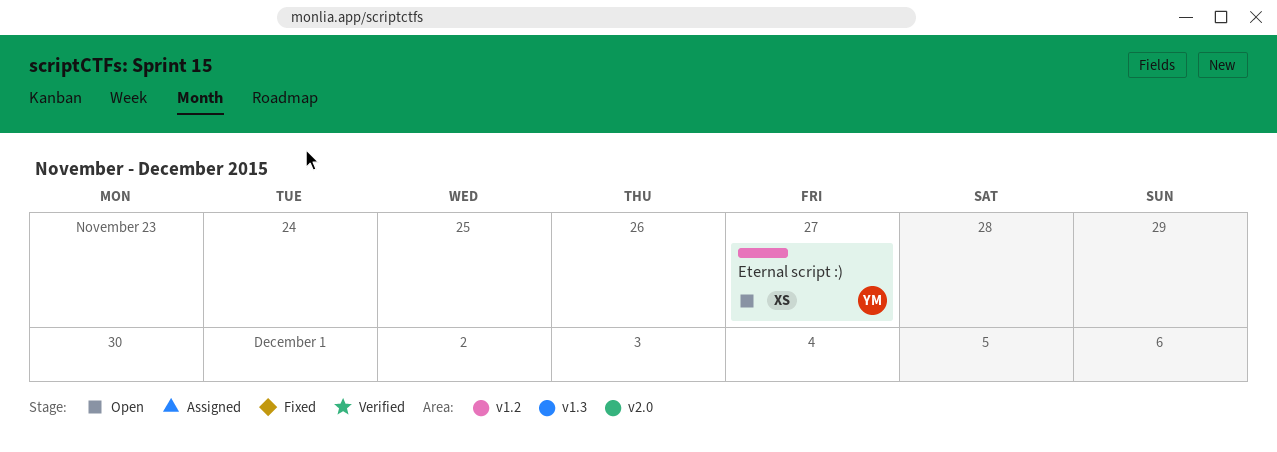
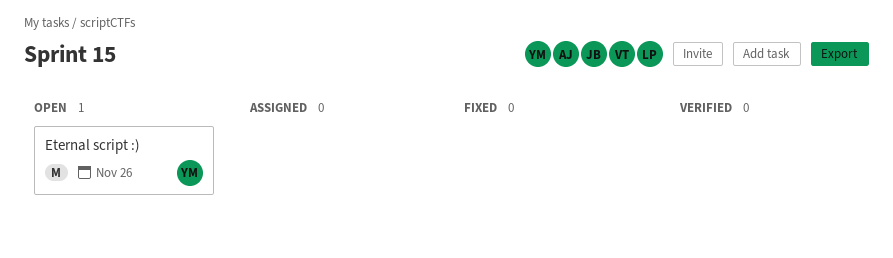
Eternal script :), estimate: XS -> M
Eternal script :), due: Nov 27 -> Nov 26

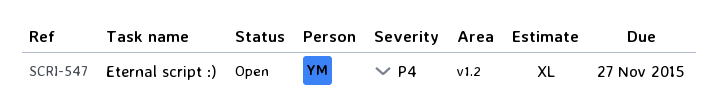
Eternal script :), estimate: M -> XL
Eternal script :), due: Nov 26 -> Nov 27

